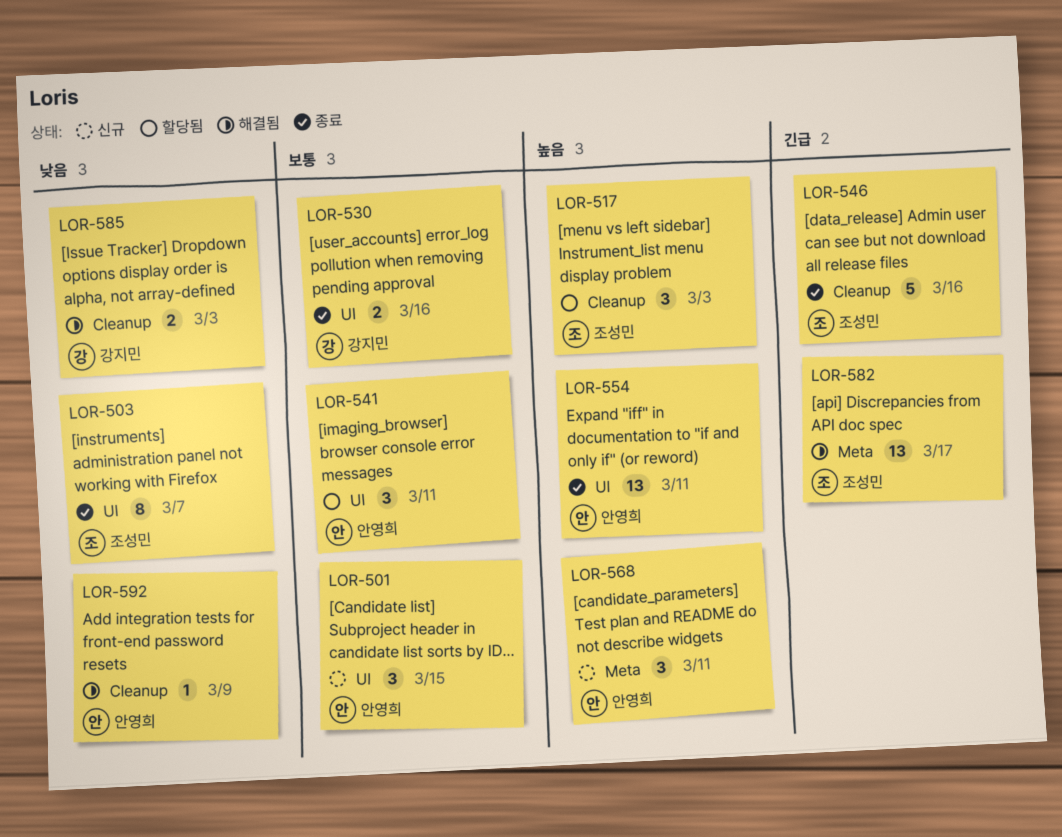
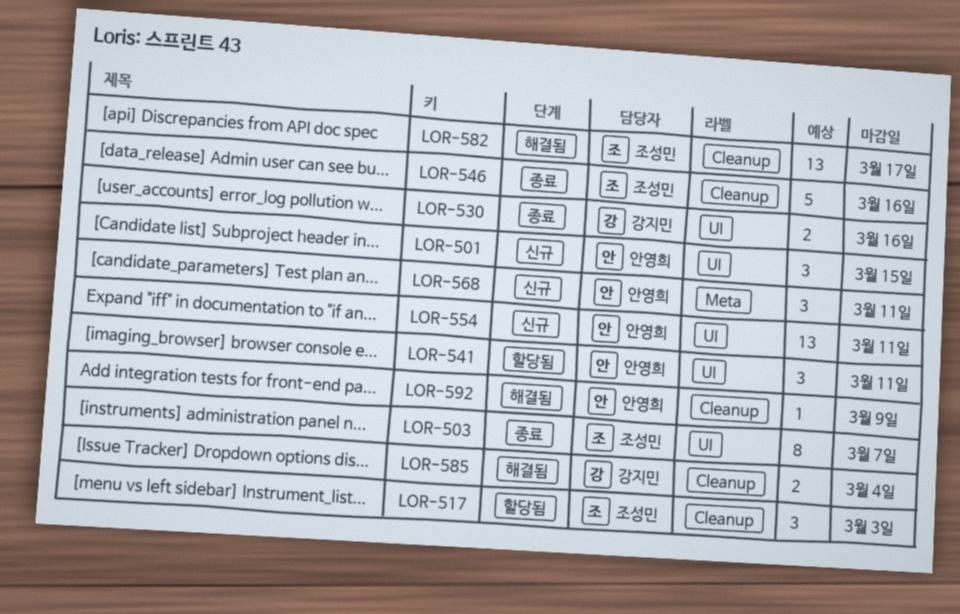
LOR-554, status: 종료 -> 신규
LOR-582, label: Meta -> Cleanup
LOR-585, due: Mar 3 -> Mar 4

